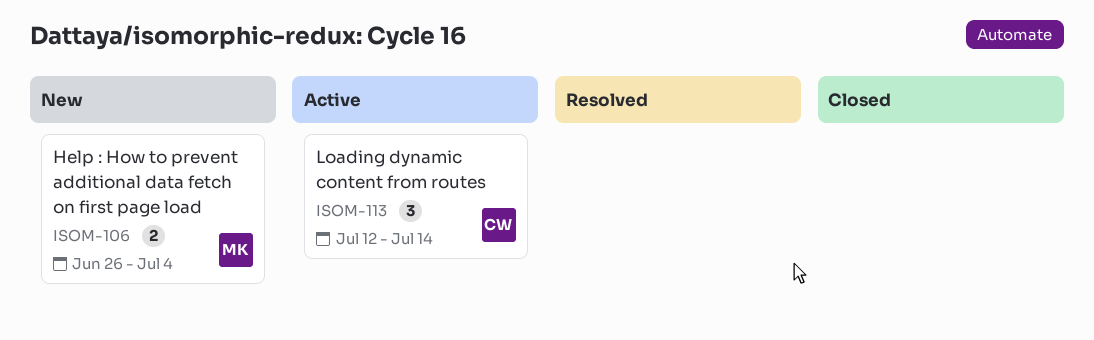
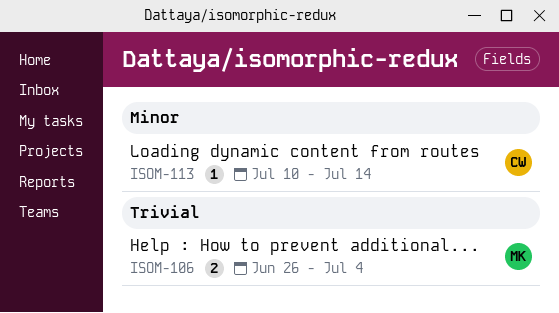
ISOM-113, estimate: 3 -> 1
ISOM-113, start: Jul 12 -> Jul 10

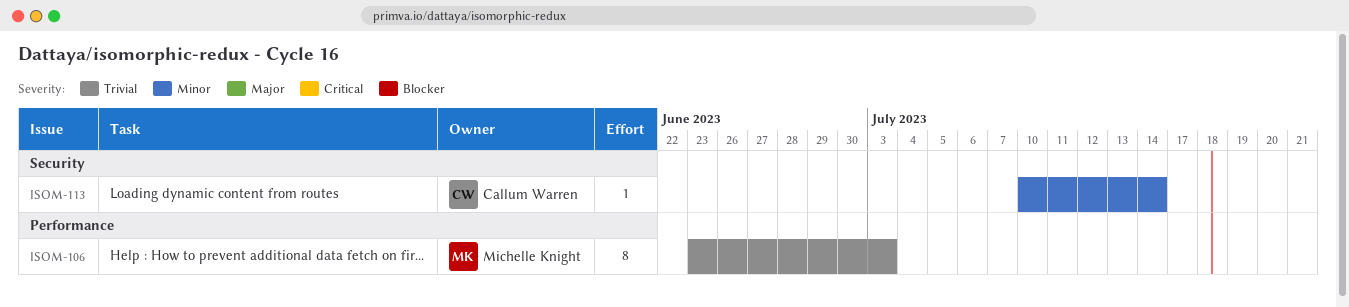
ISOM-106, estimate: 2 -> 8
ISOM-106, start: Jun 26 -> Jun 23
ISOM-106, due: Jul 4 -> Jul 3

